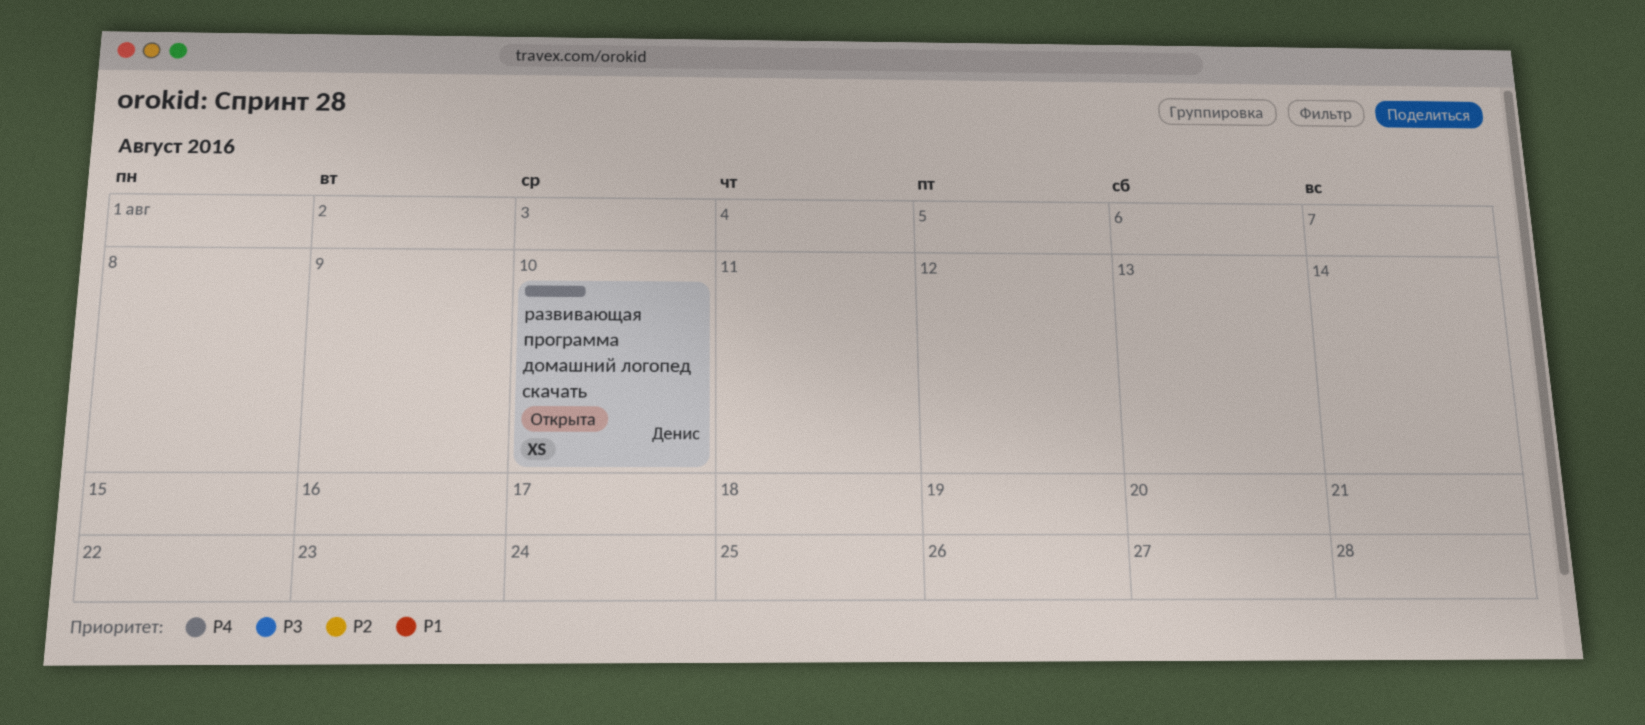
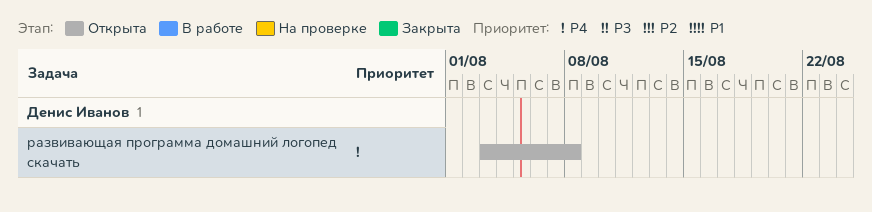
развивающая программа домашний логопед скачать, due: Aug 10 -> Aug 8

